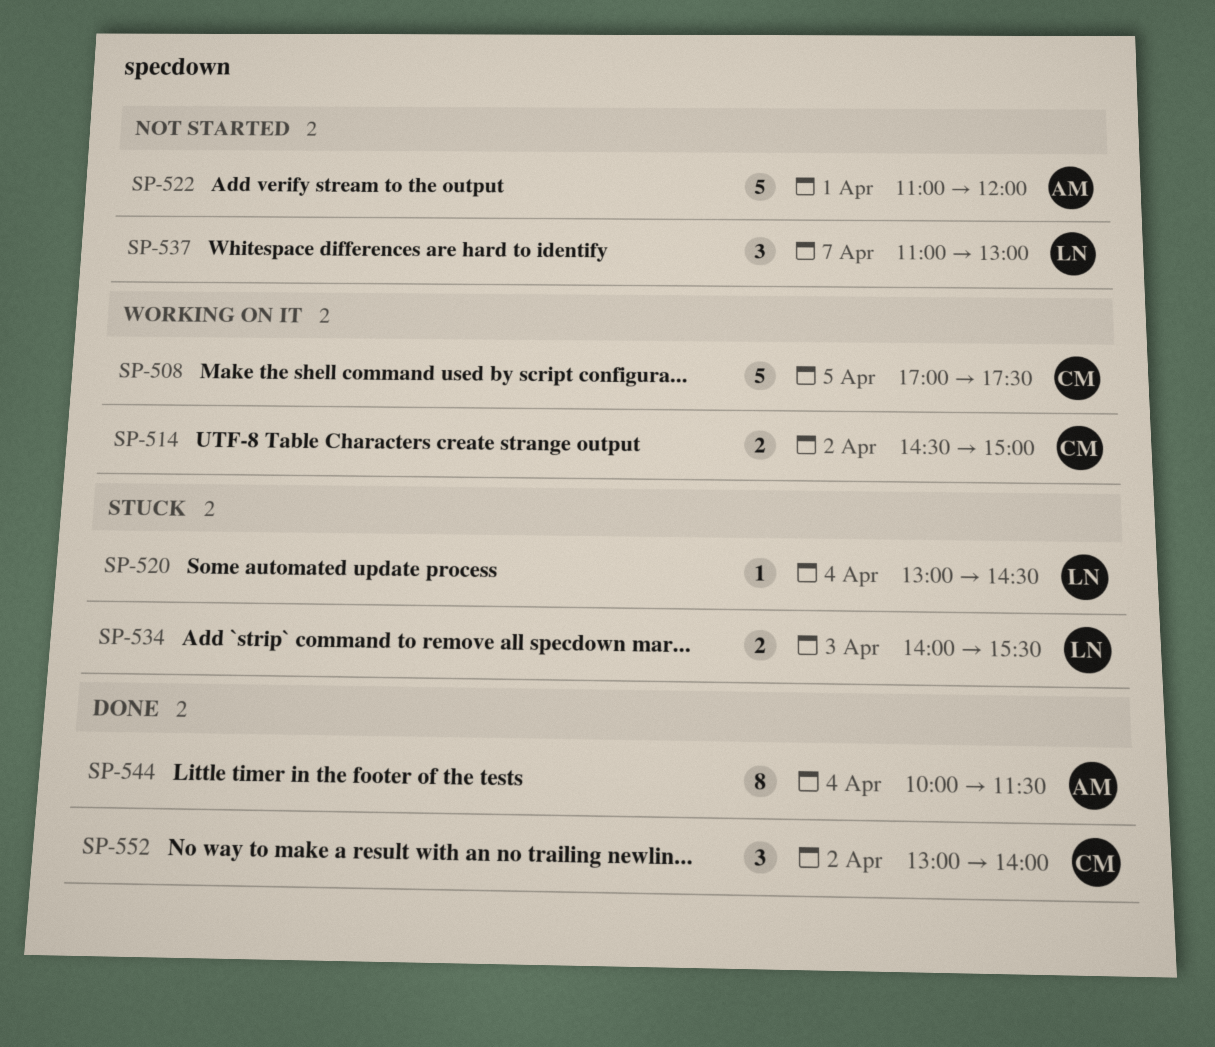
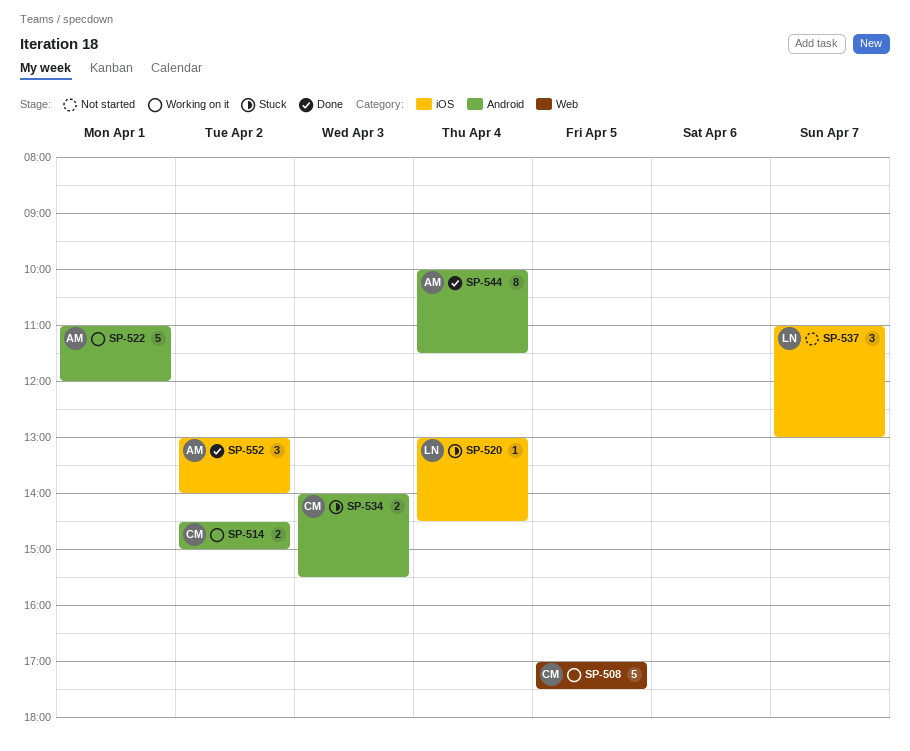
SP-522, status: Not started -> Working on it
SP-534, owner: LN -> CM
SP-552, owner: CM -> AM

